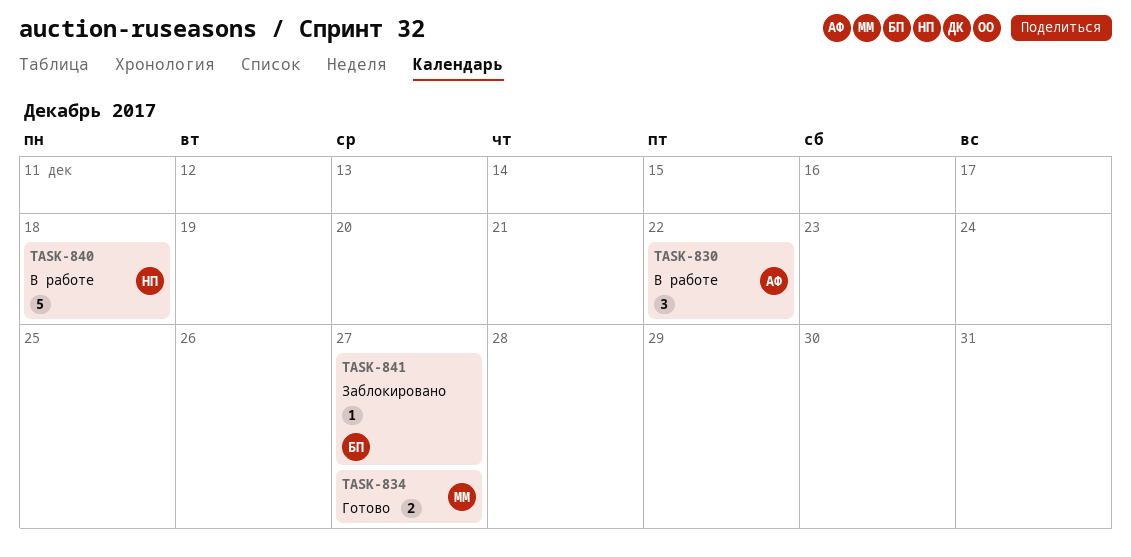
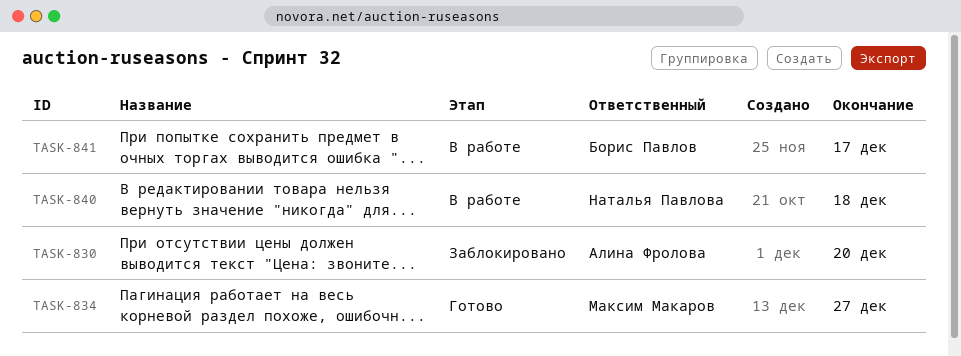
TASK-830, status: В работе -> Заблокировано
TASK-830, due: Dec 22 -> Dec 20
TASK-841, status: Заблокировано -> В работе
TASK-841, due: Dec 27 -> Dec 17

